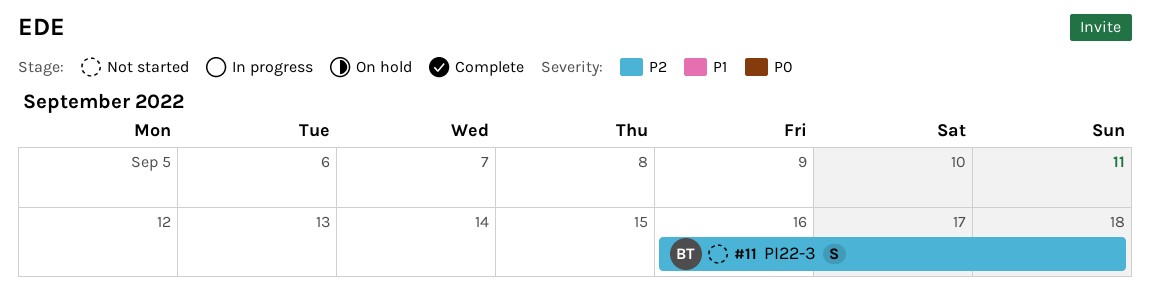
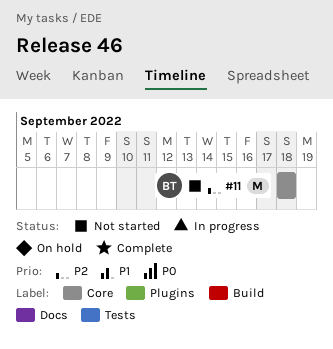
#11, estimate: S -> M
#11, start: Sep 16 -> Sep 18

